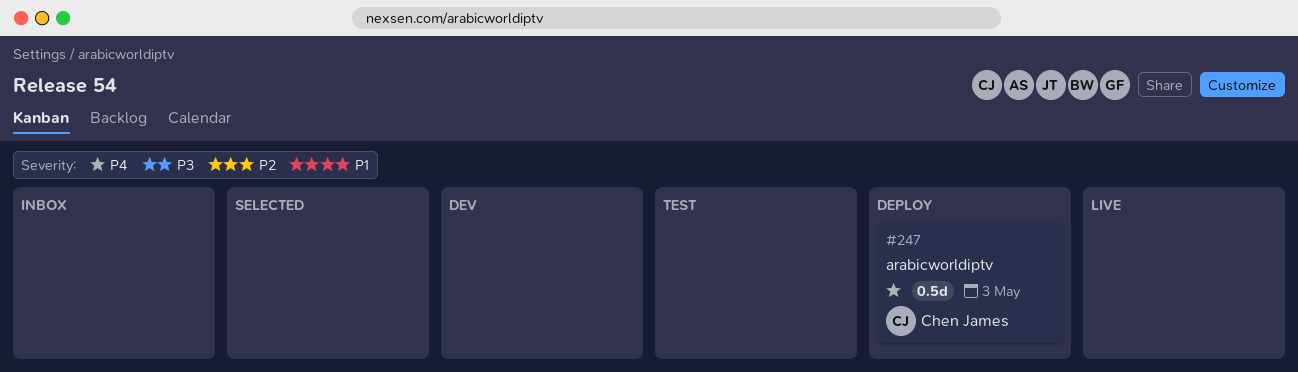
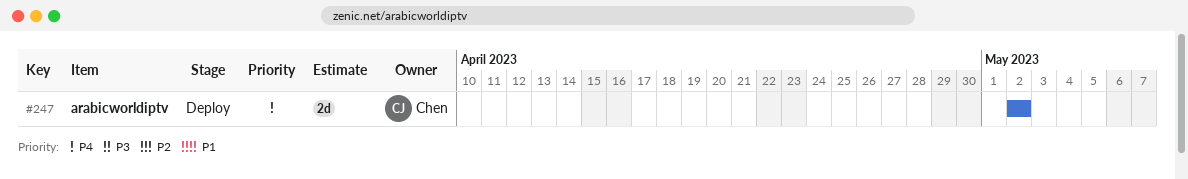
#247, estimate: 0.5d -> 2d
#247, due: May 3 -> May 2

